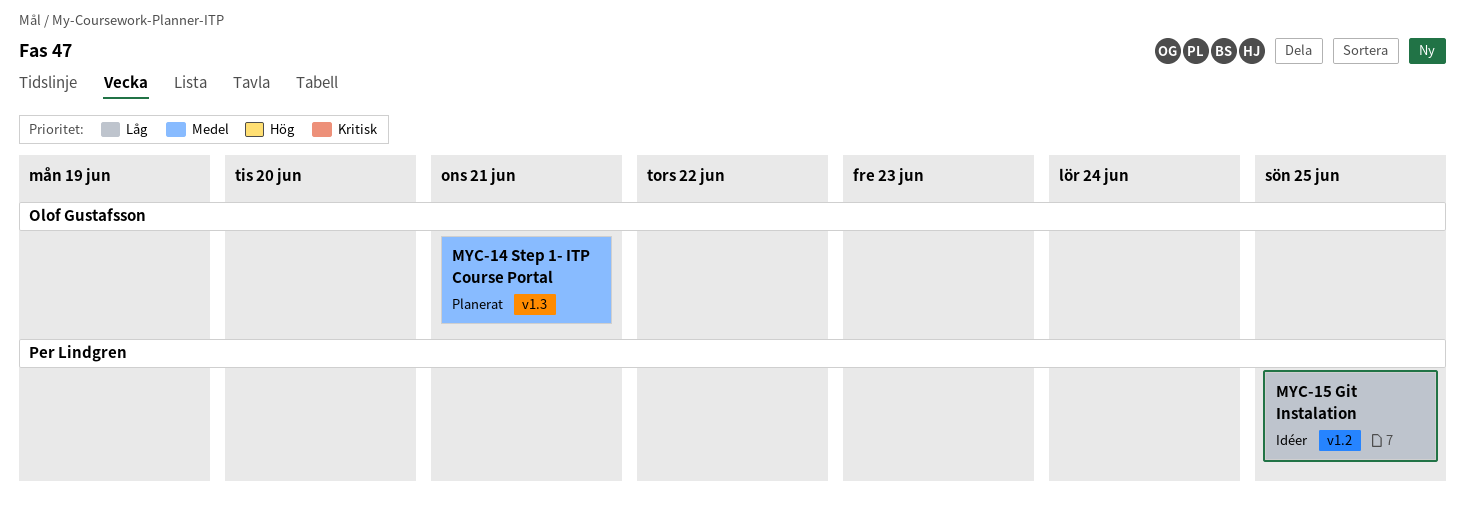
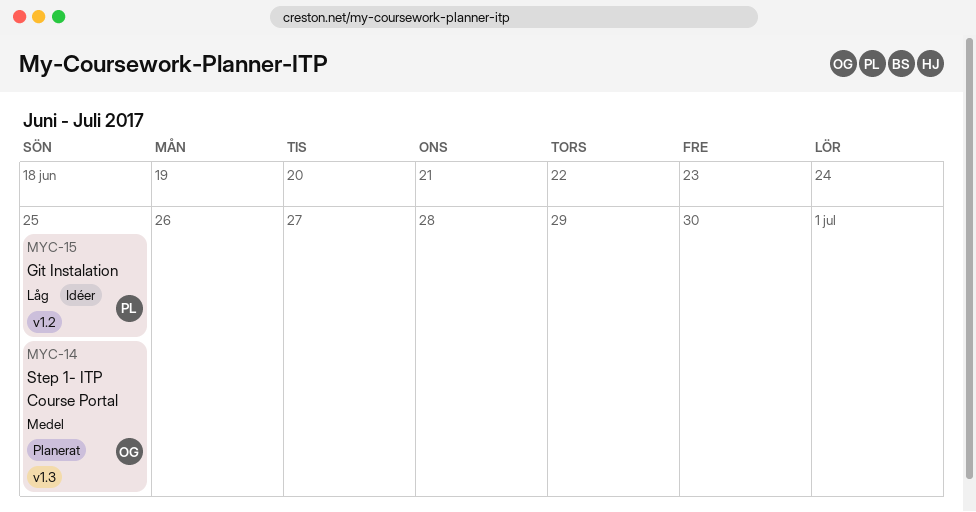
MYC-14, due: Jun 21 -> Jun 25

